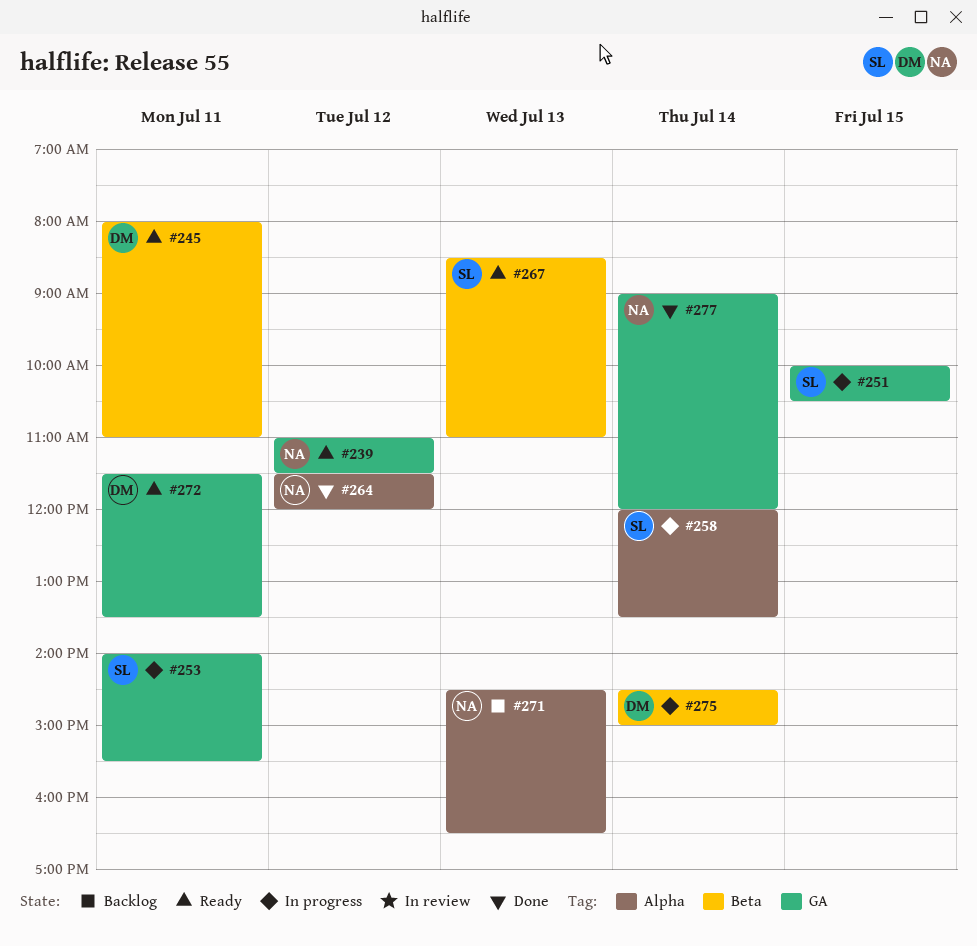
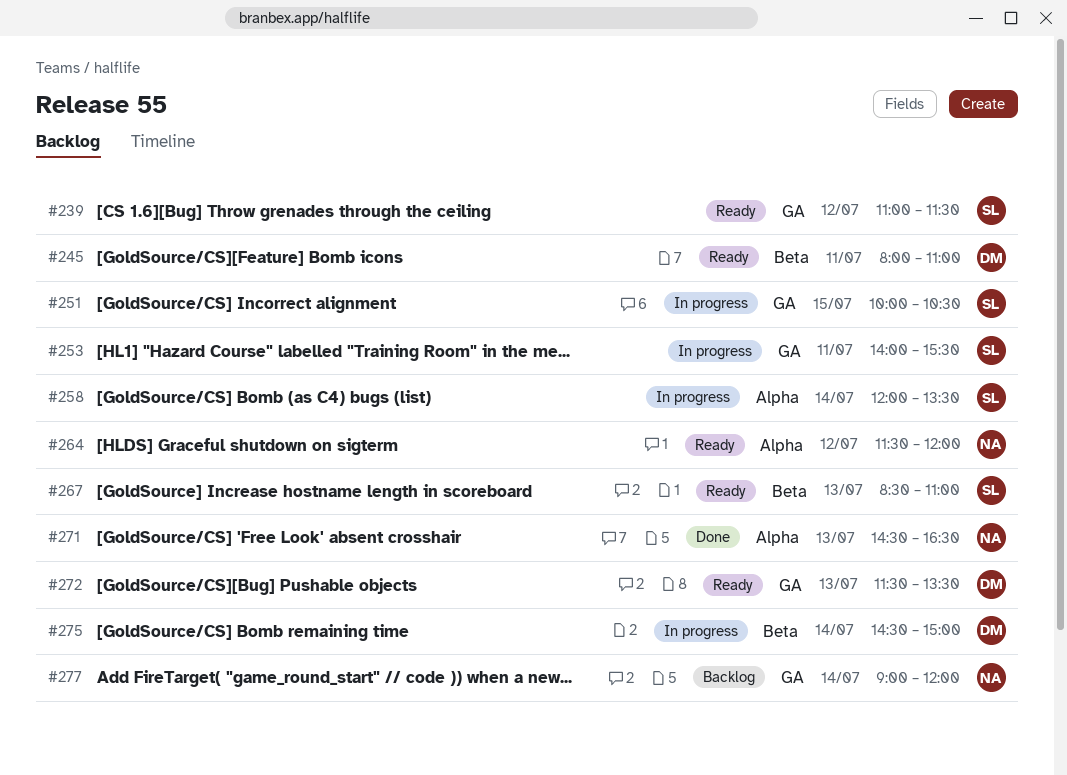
#239, owner: NA -> SL
#264, status: Done -> Ready
#271, status: Backlog -> Done
#272, day: Jul 11 -> Jul 13
#277, status: Done -> Backlog

